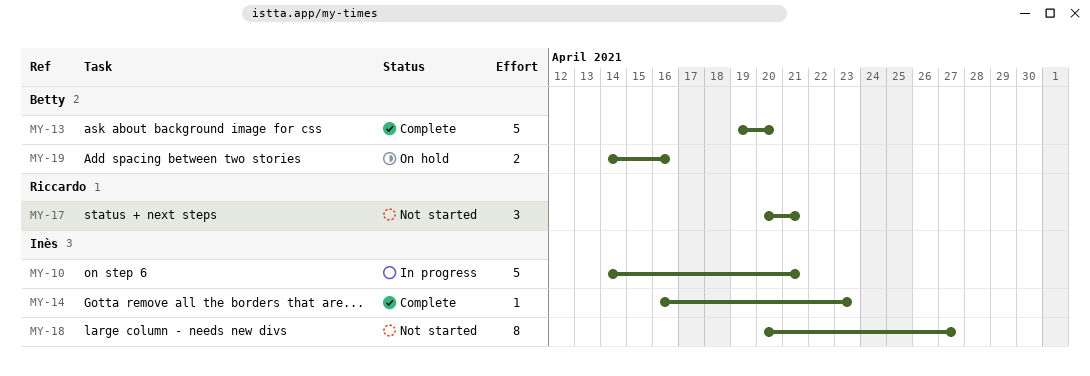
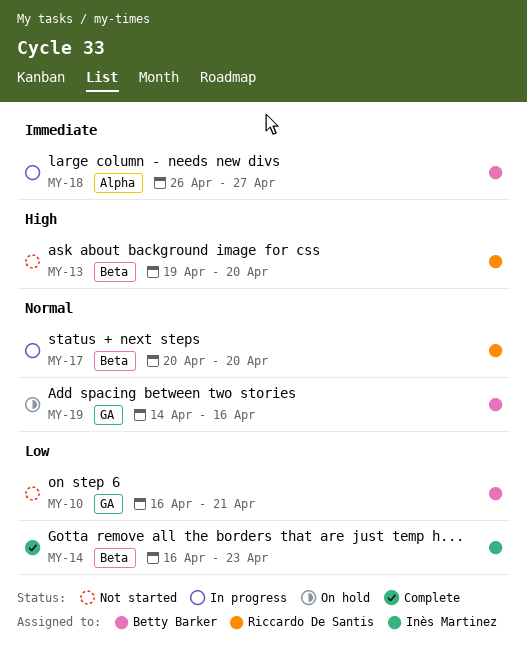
MY-10, status: In progress -> Not started
MY-10, owner: Inès Martinez -> Betty Barker
MY-10, start: Apr 14 -> Apr 16
MY-13, status: Complete -> Not started
MY-13, owner: Betty Barker -> Riccardo De Santis
MY-17, status: Not started -> In progress
MY-17, due: Apr 21 -> Apr 20
MY-18, status: Not started -> In progress
MY-18, owner: Inès Martinez -> Betty Barker
MY-18, start: Apr 20 -> Apr 26

